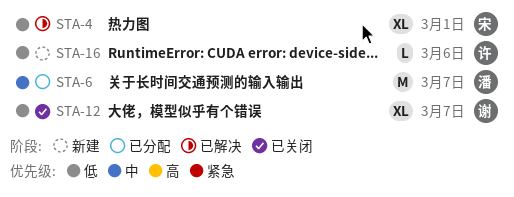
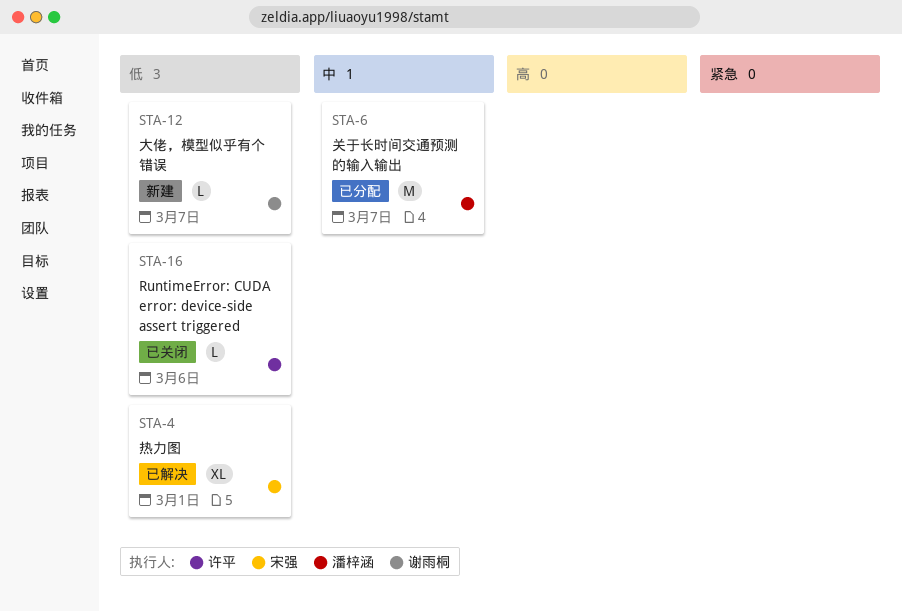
STA-12, status: 已关闭 -> 新建
STA-12, estimate: XL -> L
STA-16, status: 新建 -> 已关闭

